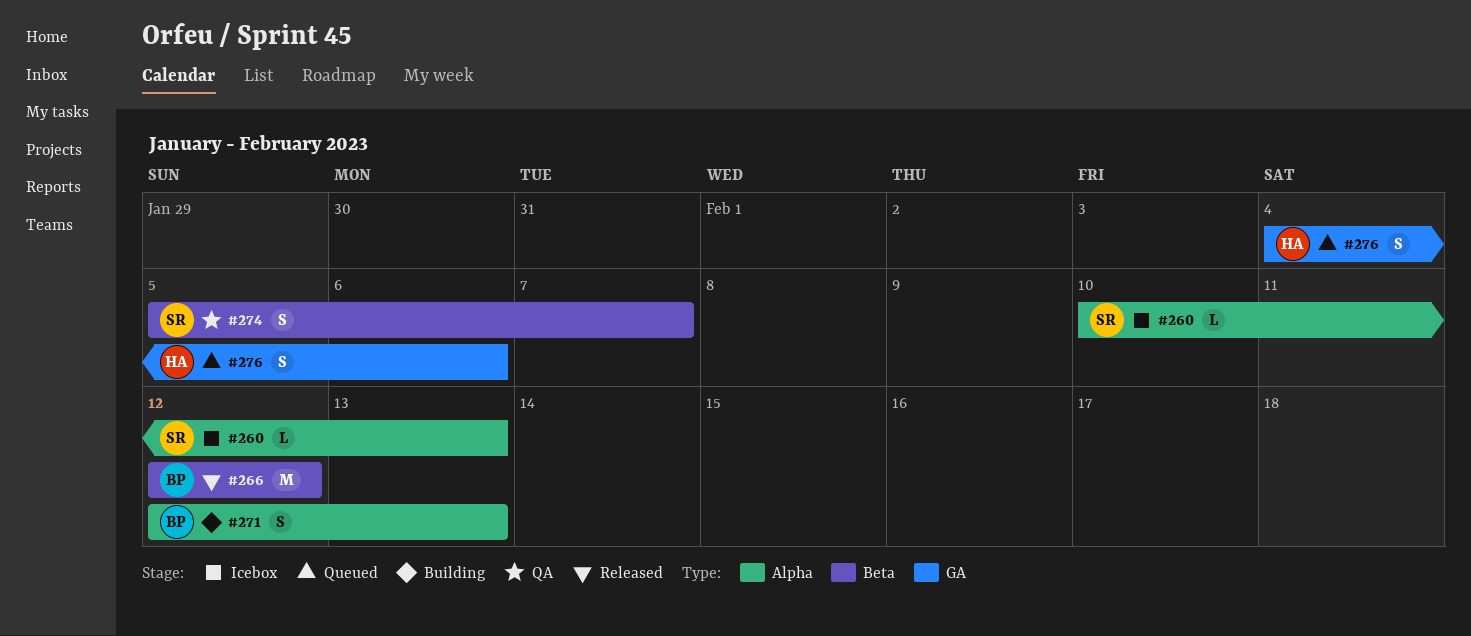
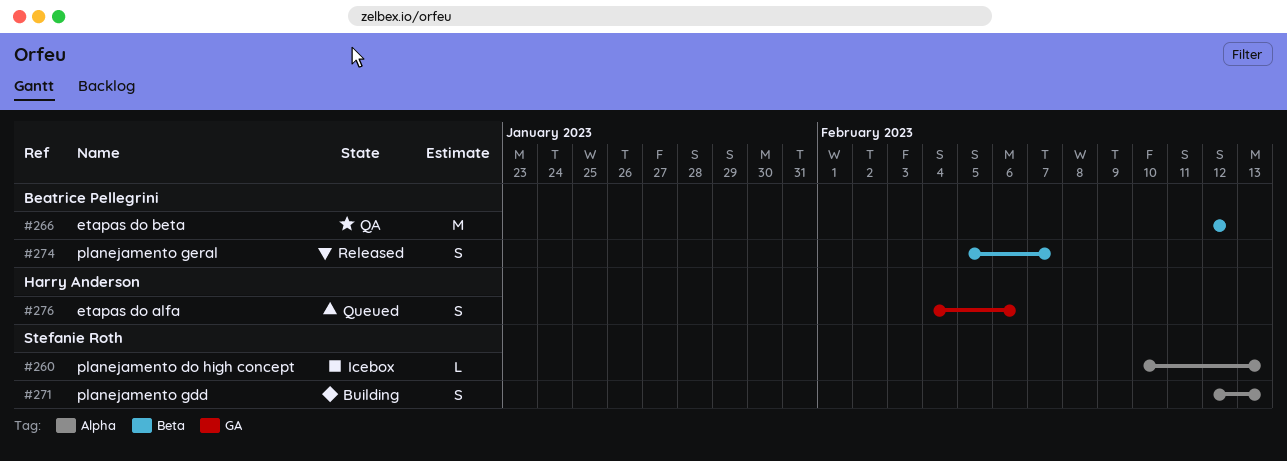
#266, status: Released -> QA
#271, owner: Beatrice Pellegrini -> Stefanie Roth
#274, status: QA -> Released
#274, owner: Stefanie Roth -> Beatrice Pellegrini

